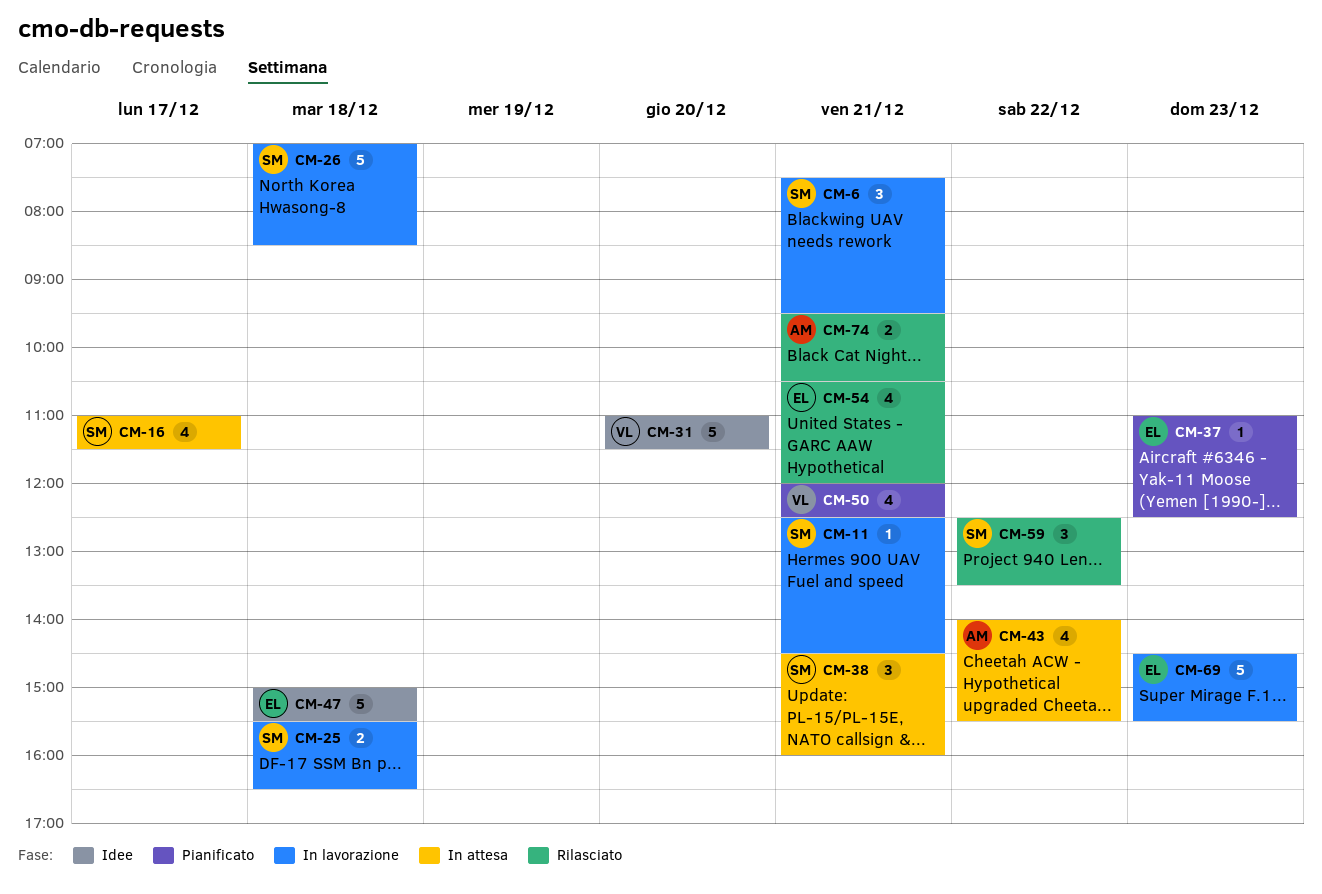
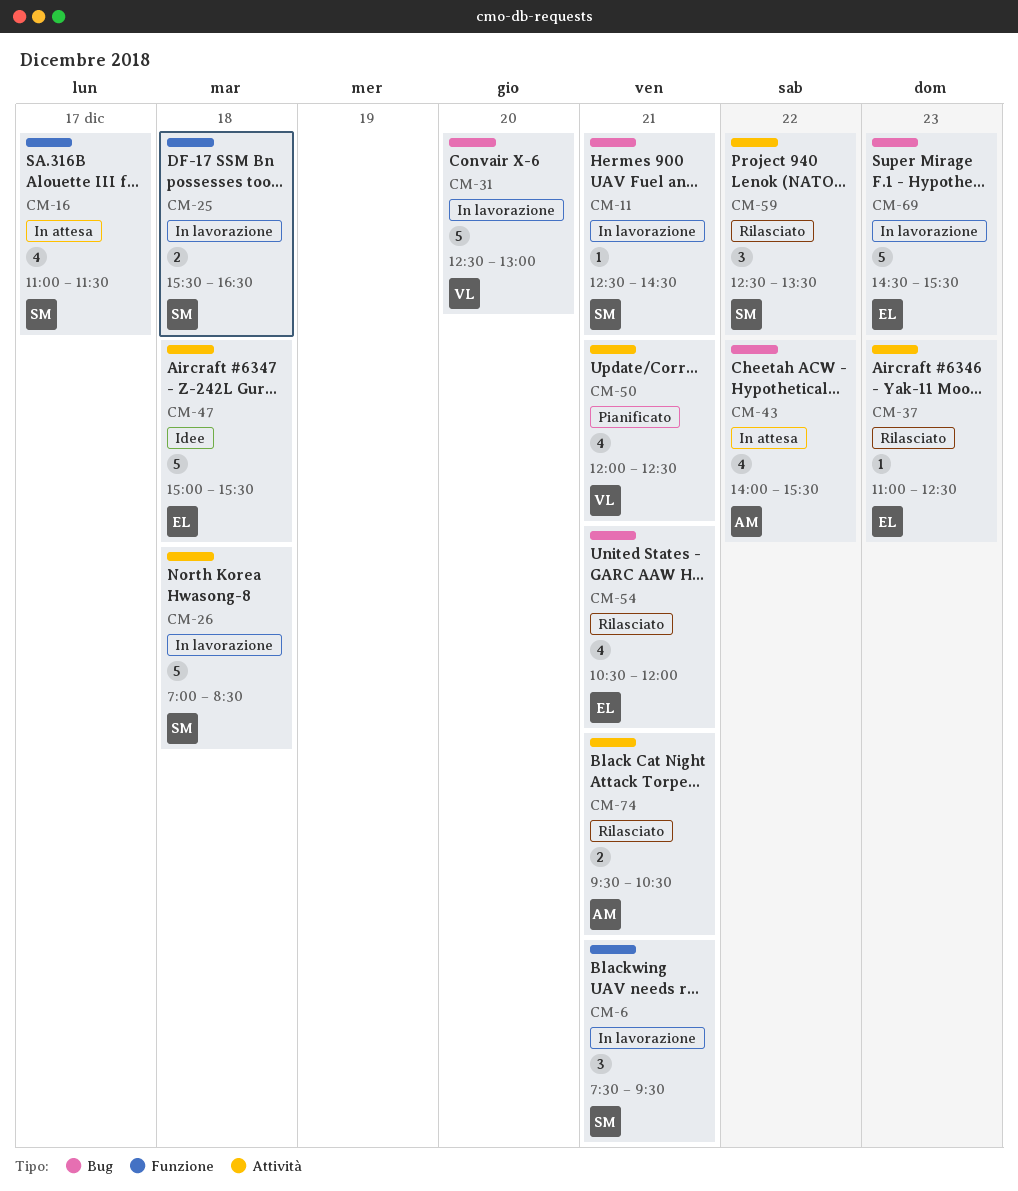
CM-31, status: Idee -> In lavorazione
CM-31, begins: 11:00 -> 12:30
CM-31, ends: 11:30 -> 13:00
CM-37, status: Pianificato -> Rilasciato
CM-38: present -> none

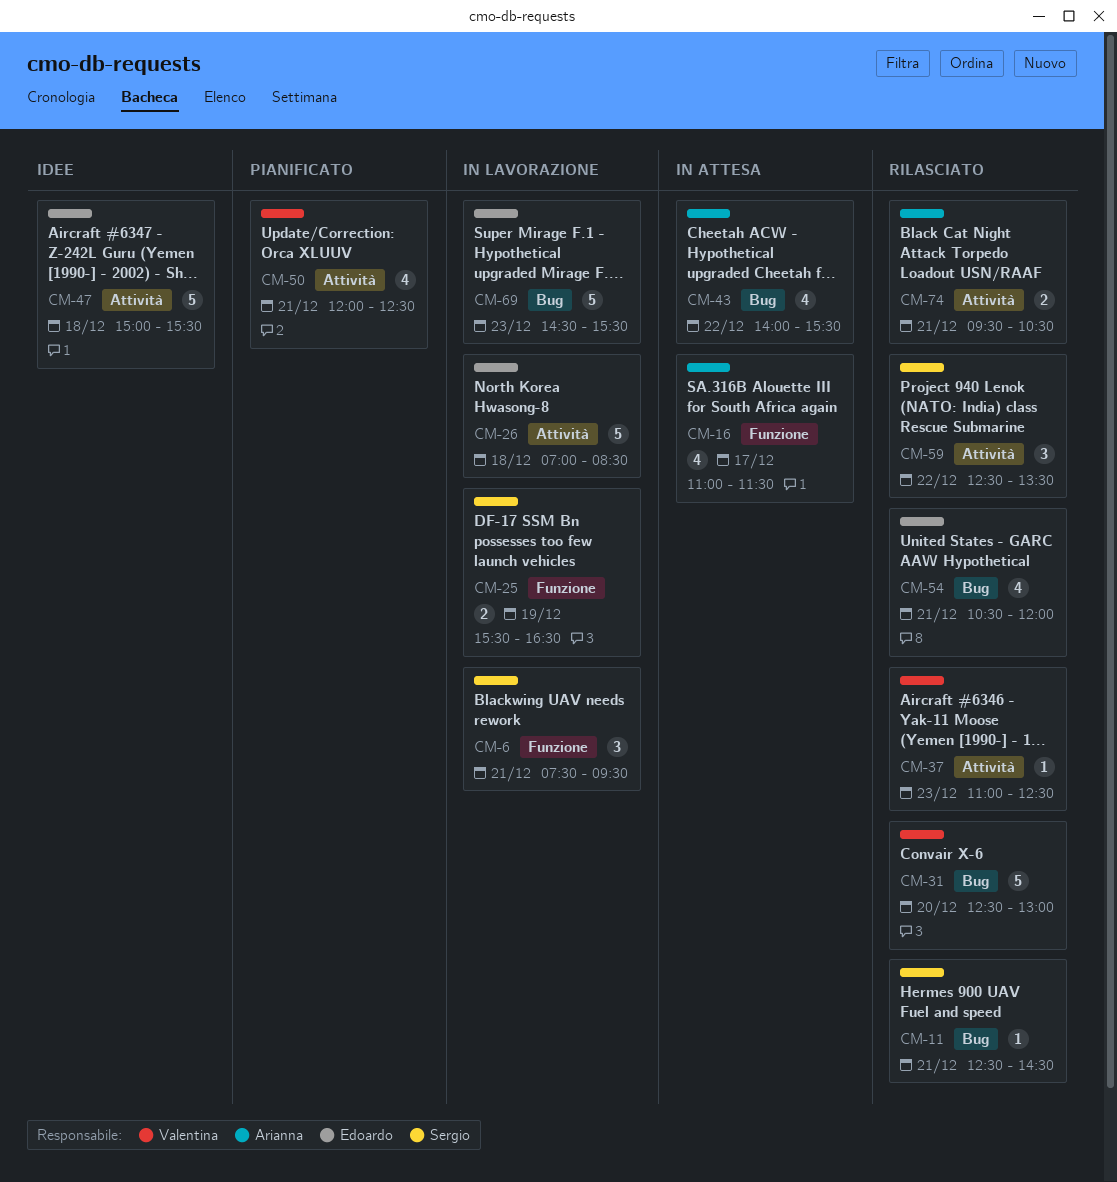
CM-11, status: In lavorazione -> Rilasciato
CM-16, owner: Sergio -> Arianna
CM-25, day: Dec 18 -> Dec 19
CM-26, owner: Sergio -> Edoardo
CM-31, status: In lavorazione -> Rilasciato
CM-37, owner: Edoardo -> Valentina

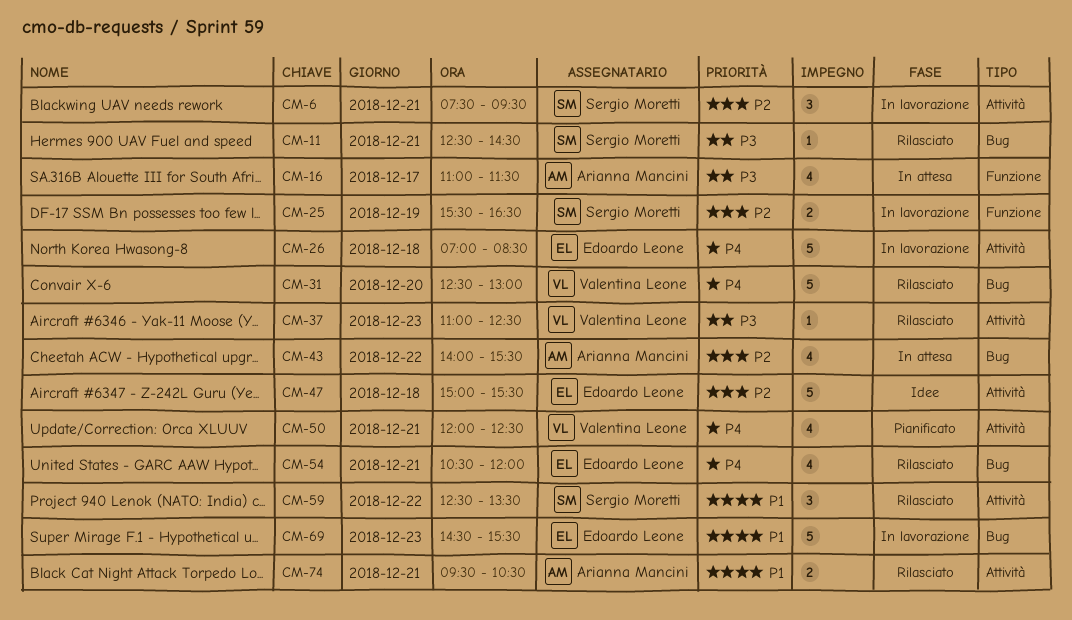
CM-6, label: Funzione -> Attività

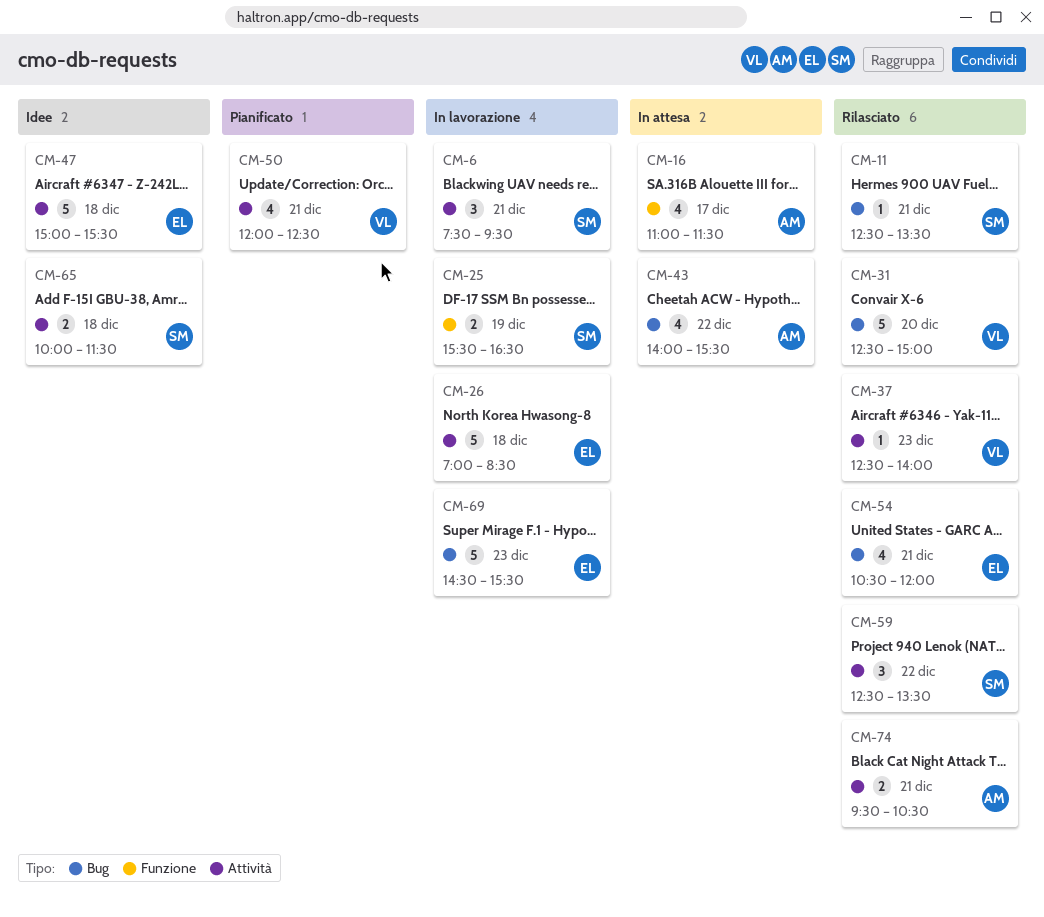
CM-11, ends: 14:30 -> 13:30
CM-31, ends: 13:00 -> 15:00
CM-37, begins: 11:00 -> 12:30
CM-37, ends: 12:30 -> 14:00
CM-65: none -> present

